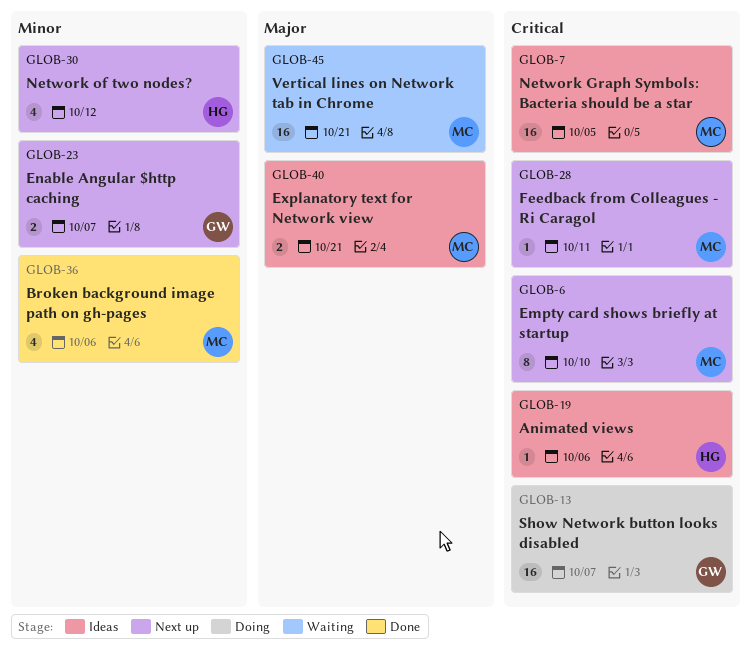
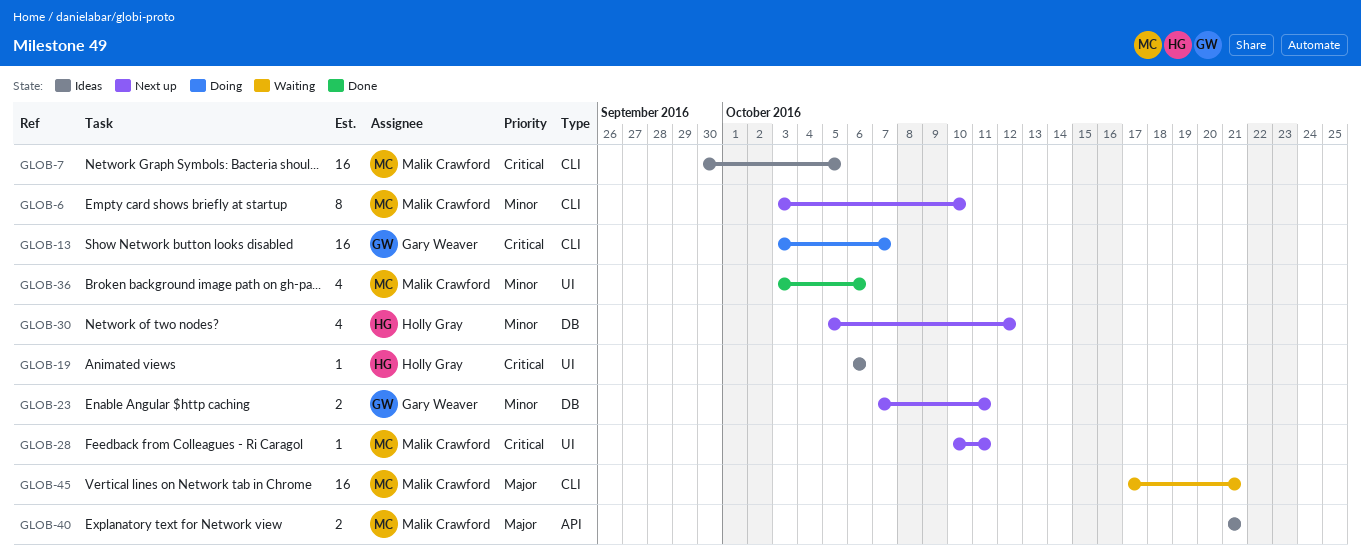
GLOB-6, priority: Critical -> Minor
GLOB-23, due: Oct 7 -> Oct 11

